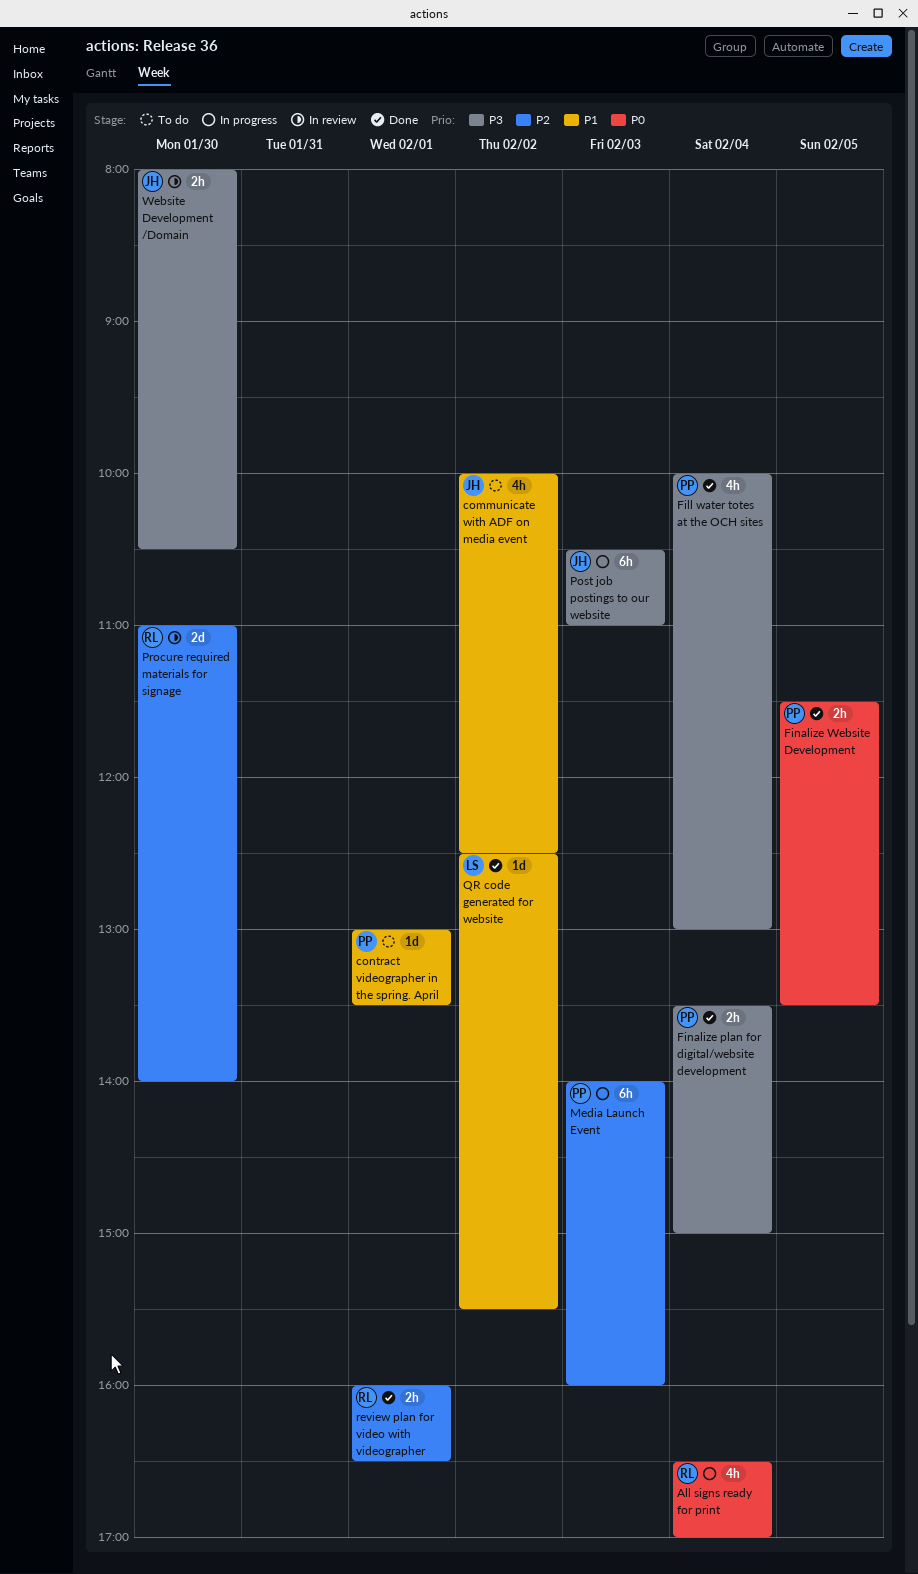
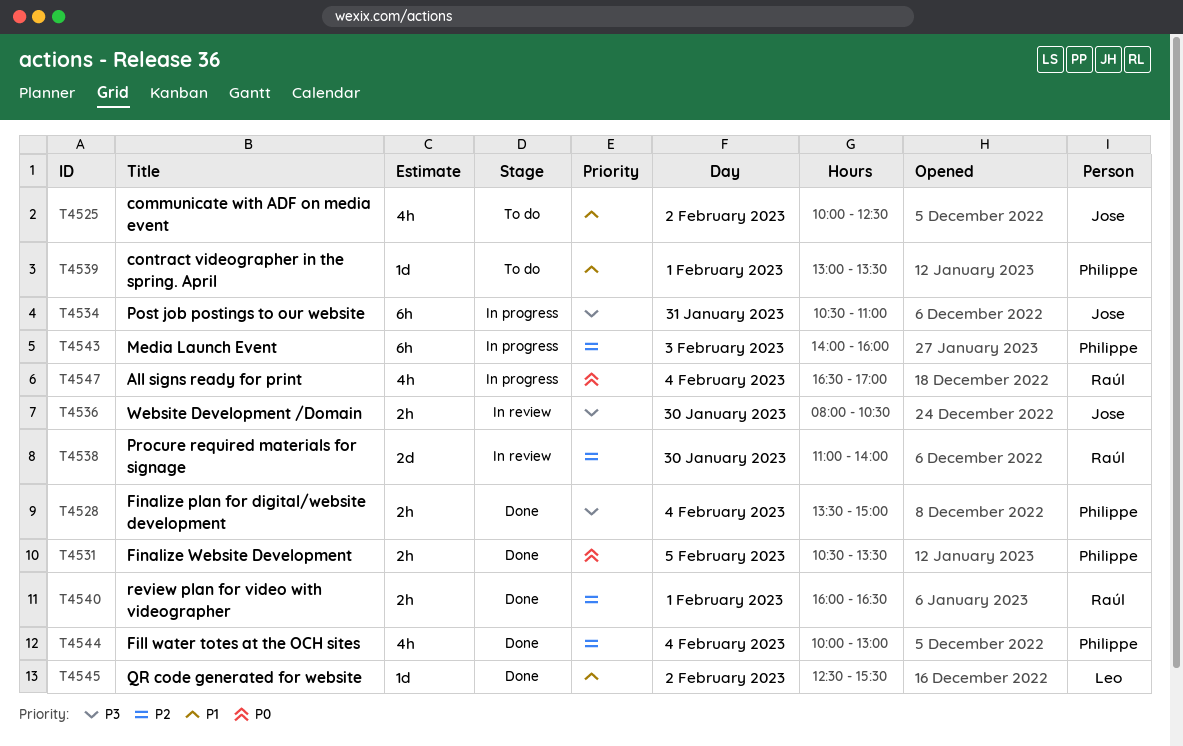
Fill water totes at the OCH sites, priority: P3 -> P2
Finalize Website Development, begins: 11:30 -> 10:30
Post job postings to our website, day: Feb 3 -> Jan 31

